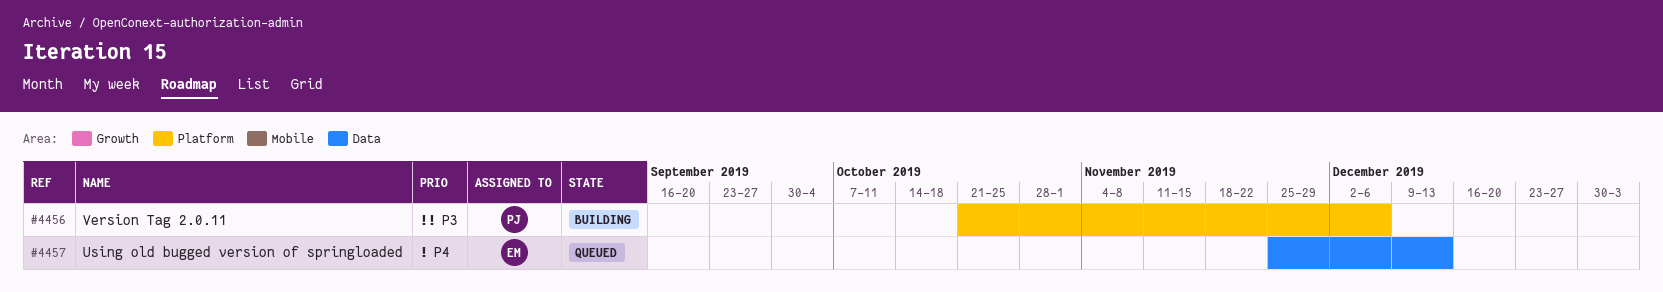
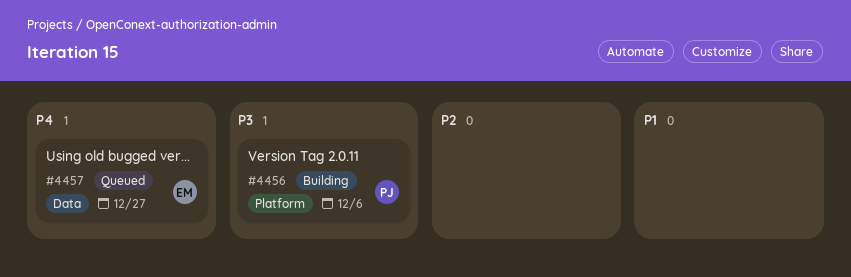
#4457, due: Dec 13 -> Dec 27

